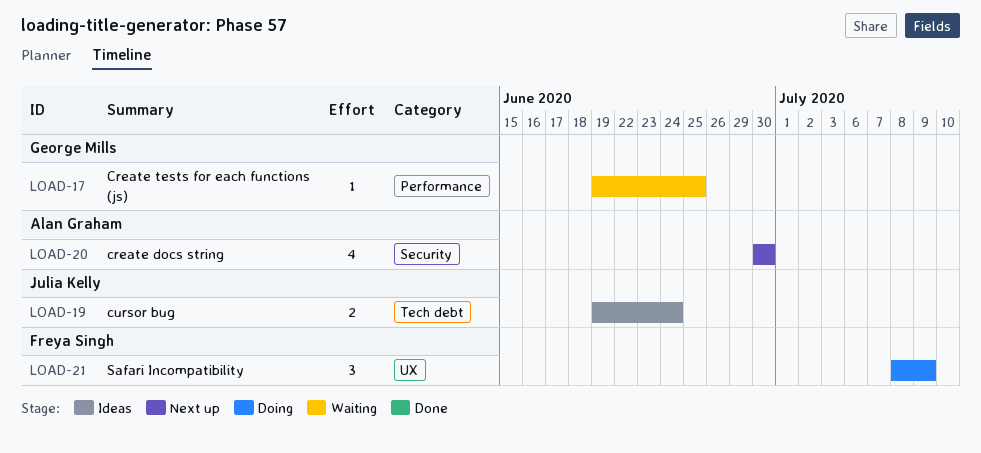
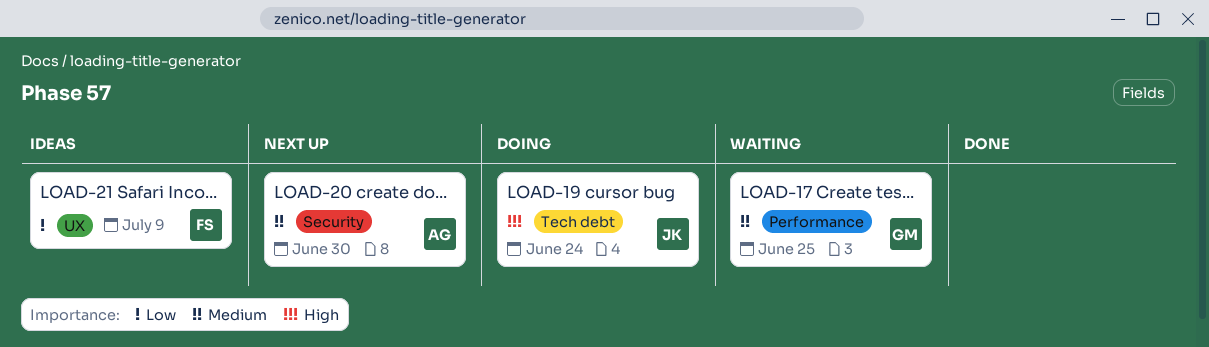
LOAD-19, status: Ideas -> Doing
LOAD-21, status: Doing -> Ideas

